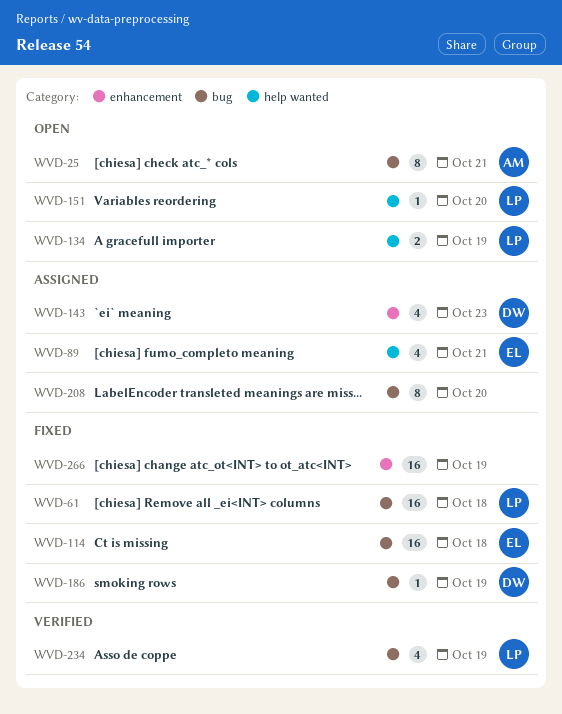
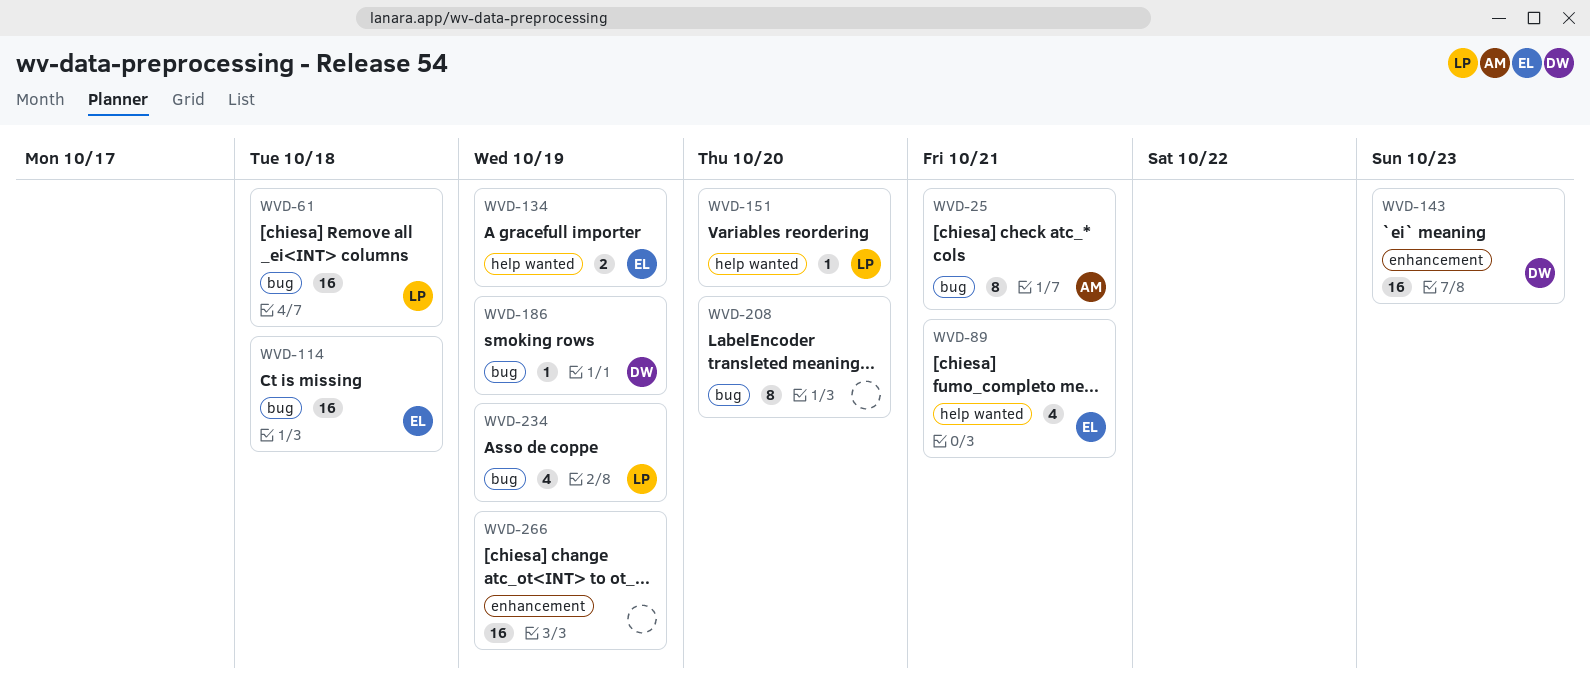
WVD-134, owner: LP -> EL
WVD-143, estimate: 4 -> 16

